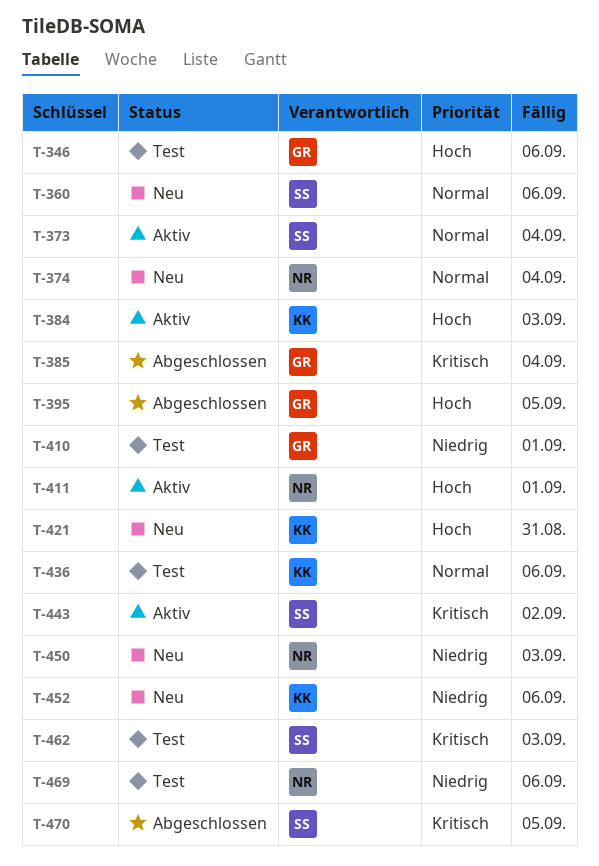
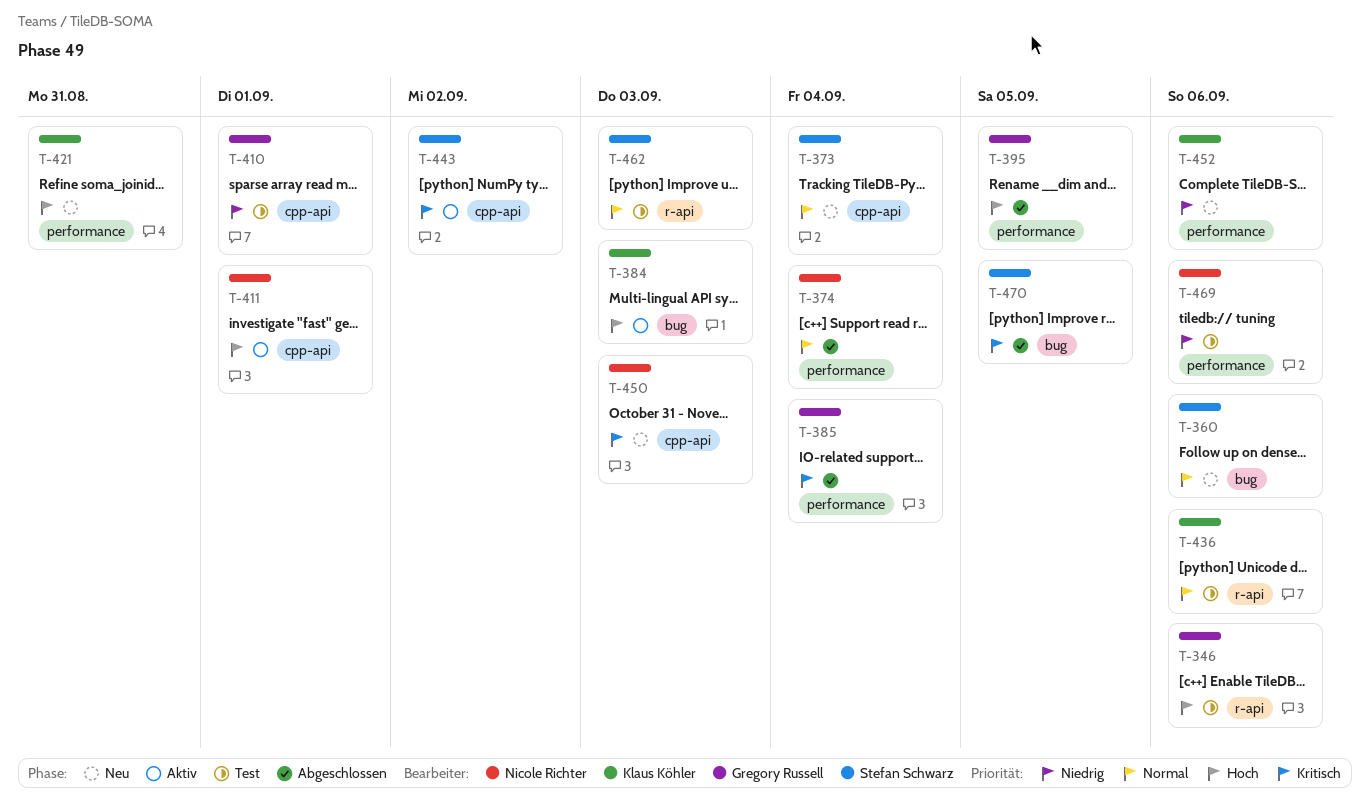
T-373, status: Aktiv -> Neu
T-374, status: Neu -> Abgeschlossen
T-450, priority: Niedrig -> Kritisch
T-462, priority: Kritisch -> Normal

